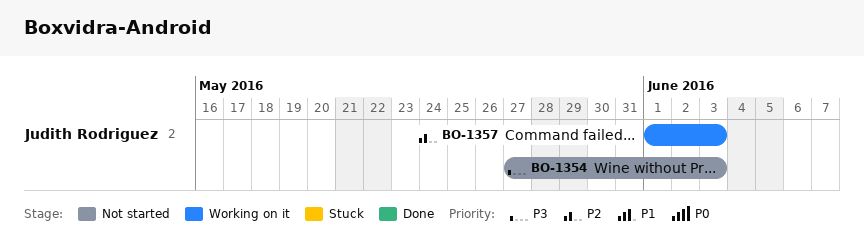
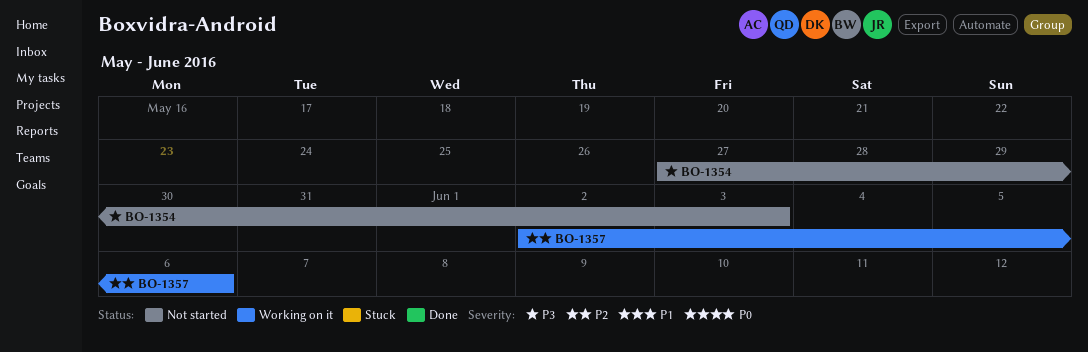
BO-1357, start: Jun 1 -> Jun 2
BO-1357, due: Jun 3 -> Jun 6

